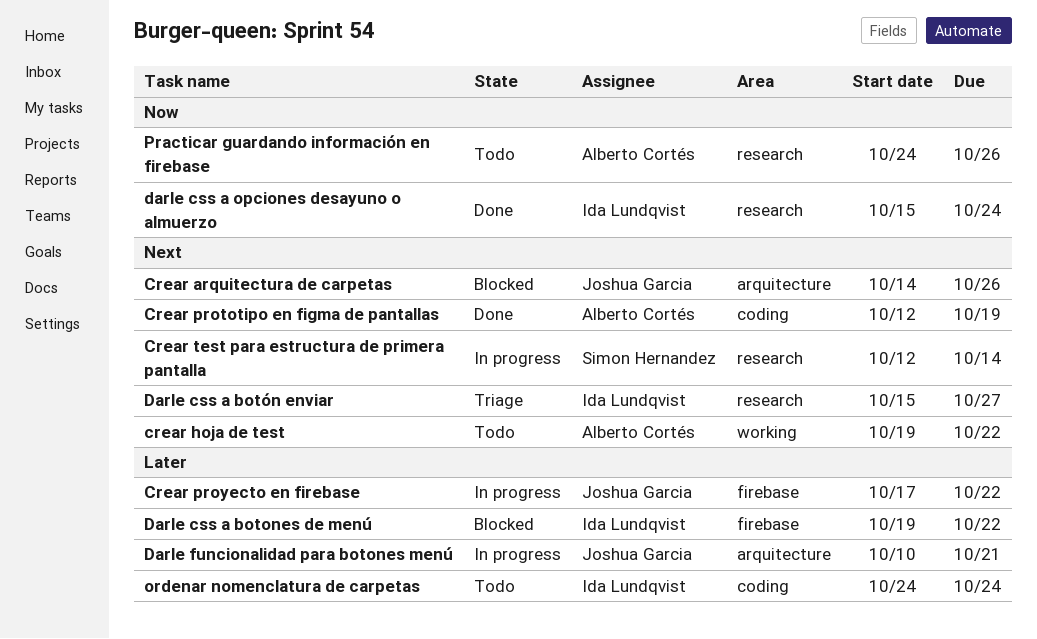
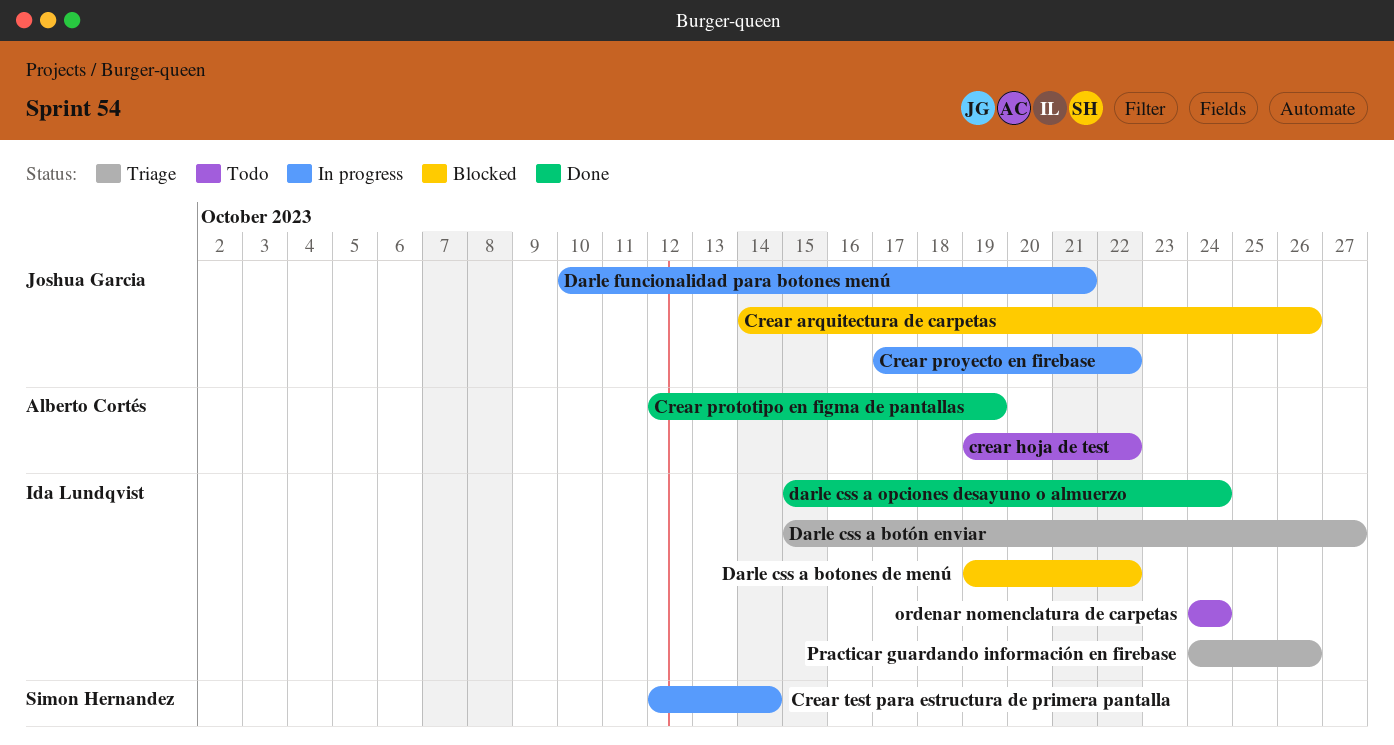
Practicar guardando información en firebase, status: Todo -> Triage
Practicar guardando información en firebase, owner: Alberto Cortés -> Ida Lundqvist

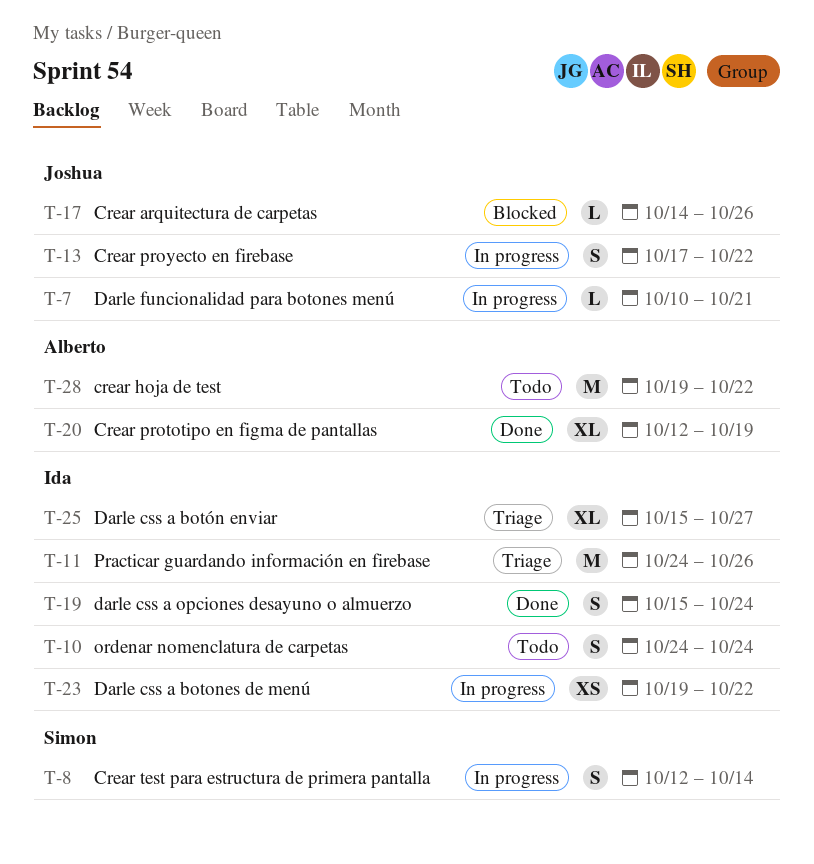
Darle css a botones de menú, status: Blocked -> In progress

